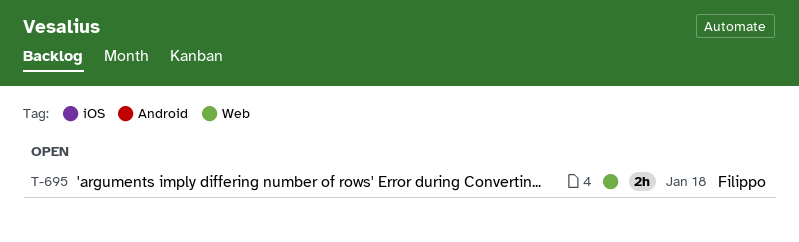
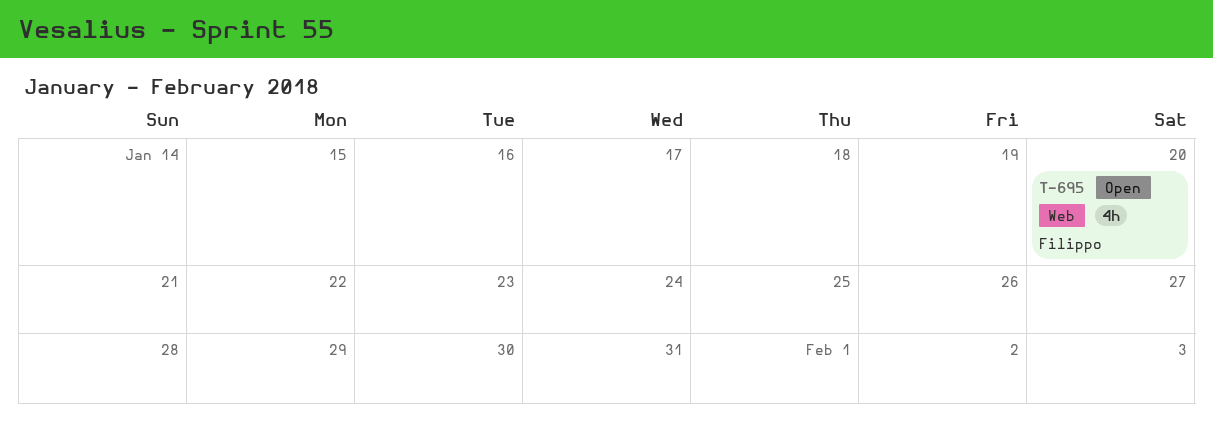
T-695, estimate: 2h -> 4h
T-695, due: Jan 18 -> Jan 20

